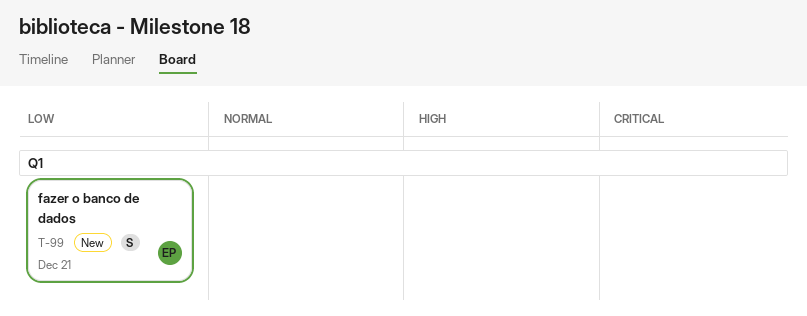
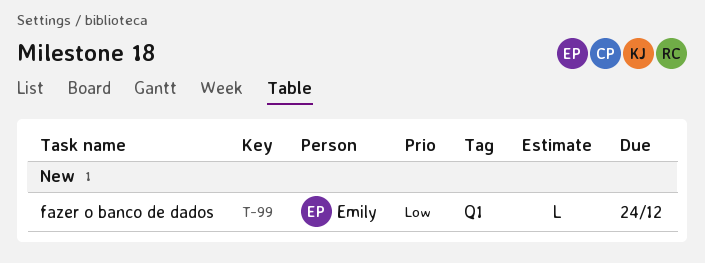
T-99, estimate: S -> L
T-99, due: Dec 21 -> Dec 24

